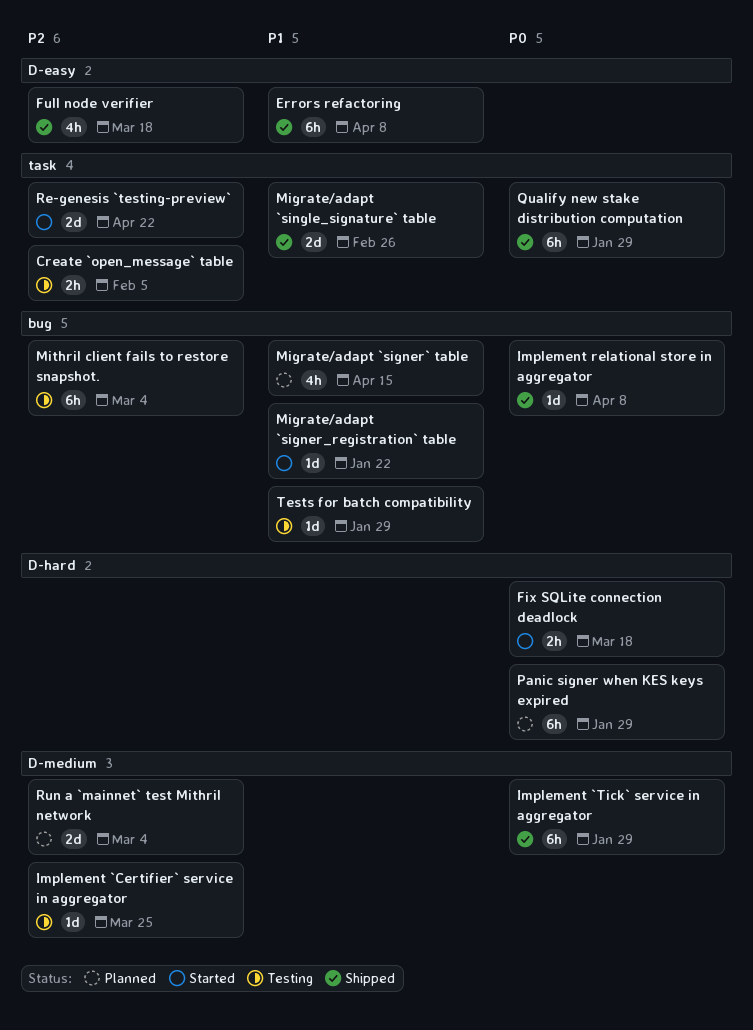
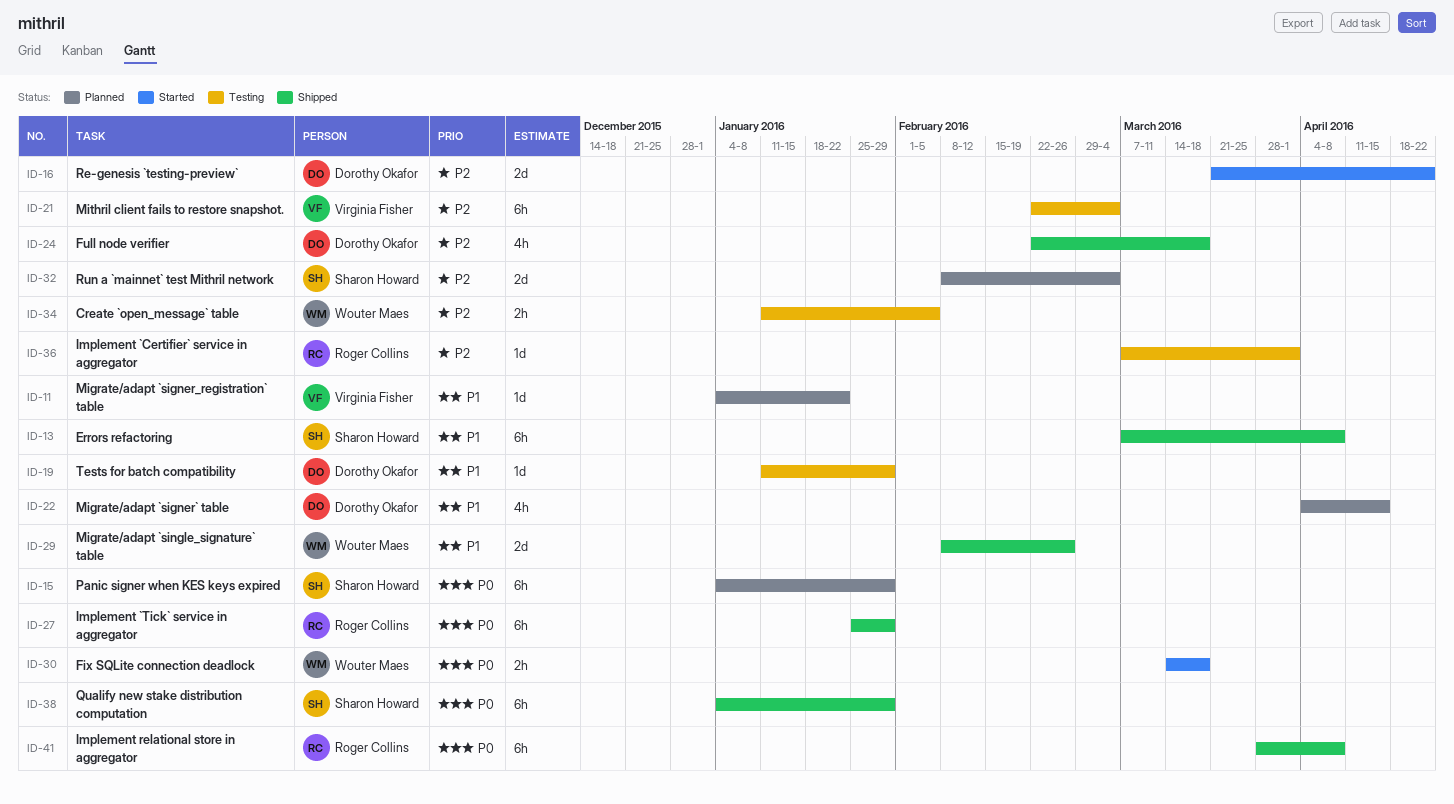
Implement `Certifier` service in aggregator, due: Mar 25 -> Apr 1
Implement relational store in aggregator, estimate: 1d -> 6h
Migrate/adapt `signer_registration` table, status: Started -> Planned

